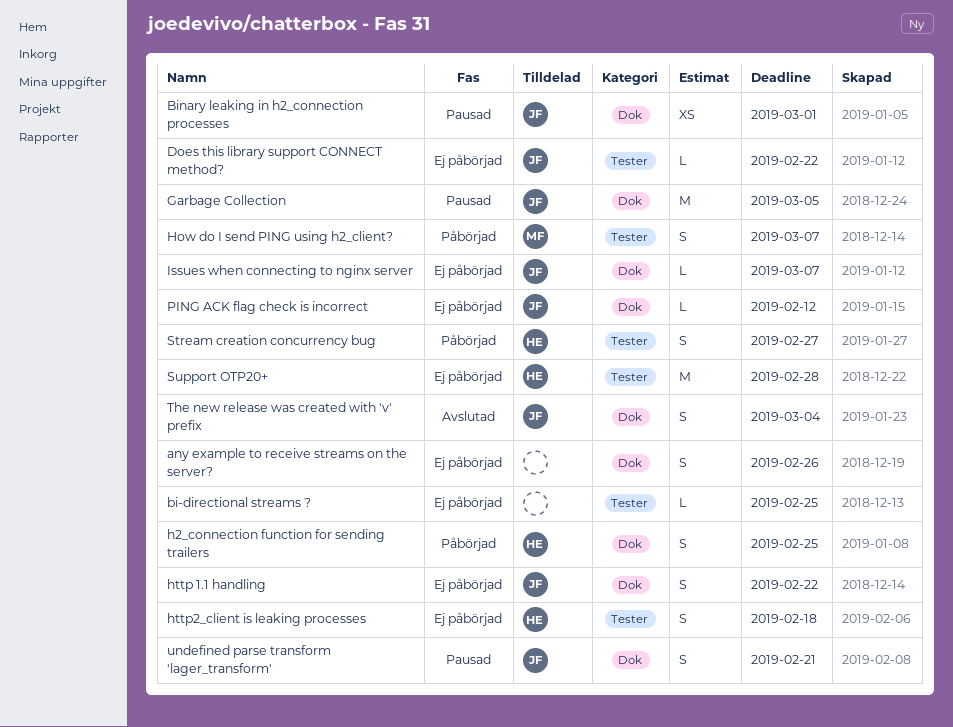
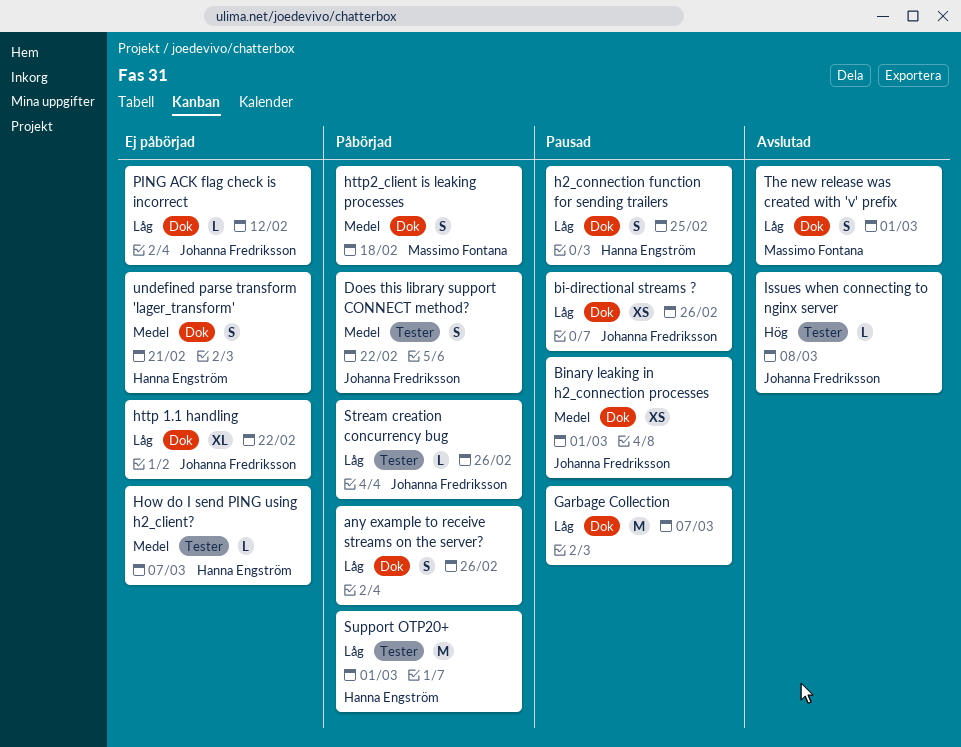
any example to receive streams on the server?, status: Ej påbörjad -> Påbörjad
bi-directional streams ?, status: Ej påbörjad -> Pausad
bi-directional streams ?, owner: none -> Johanna Fredriksson
bi-directional streams ?, label: Tester -> Dok
bi-directional streams ?, estimate: L -> XS
bi-directional streams ?, due: Feb 25 -> Feb 26
Does this library support CONNECT method?, status: Ej påbörjad -> Påbörjad
Does this library support CONNECT method?, estimate: L -> S
Garbage Collection, owner: Johanna Fredriksson -> none
Garbage Collection, due: Mar 5 -> Mar 7
h2_connection function for sending trailers, status: Påbörjad -> Pausad
How do I send PING using h2_client?, status: Påbörjad -> Ej påbörjad
How do I send PING using h2_client?, owner: Massimo Fontana -> Hanna Engström
How do I send PING using h2_client?, estimate: S -> L
http 1.1 handling, estimate: S -> XL
http2_client is leaking processes, status: Ej påbörjad -> Påbörjad
http2_client is leaking processes, owner: Hanna Engström -> Massimo Fontana
http2_client is leaking processes, label: Tester -> Dok
Issues when connecting to nginx server, status: Ej påbörjad -> Avslutad
Issues when connecting to nginx server, label: Dok -> Tester
Issues when connecting to nginx server, due: Mar 7 -> Mar 8
Stream creation concurrency bug, owner: Hanna Engström -> Johanna Fredriksson
Stream creation concurrency bug, estimate: S -> L
Stream creation concurrency bug, due: Feb 27 -> Feb 26
Support OTP20+, status: Ej påbörjad -> Påbörjad
Support OTP20+, due: Feb 28 -> Mar 1
The new release was created with 'v' prefix, owner: Johanna Fredriksson -> Massimo Fontana
The new release was created with 'v' prefix, due: Mar 4 -> Mar 1
undefined parse transform 'lager_transform', status: Pausad -> Ej påbörjad
undefined parse transform 'lager_transform', owner: Johanna Fredriksson -> Hanna Engström

